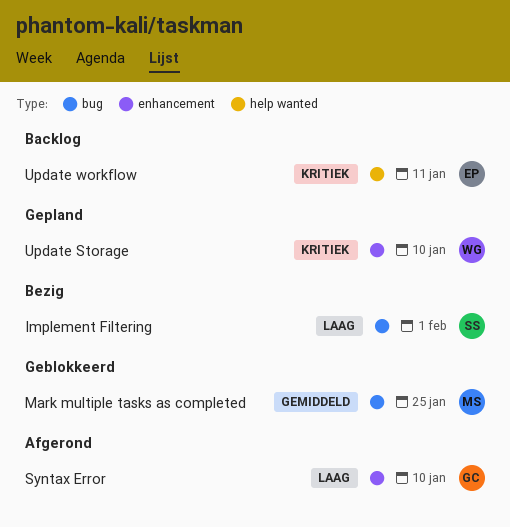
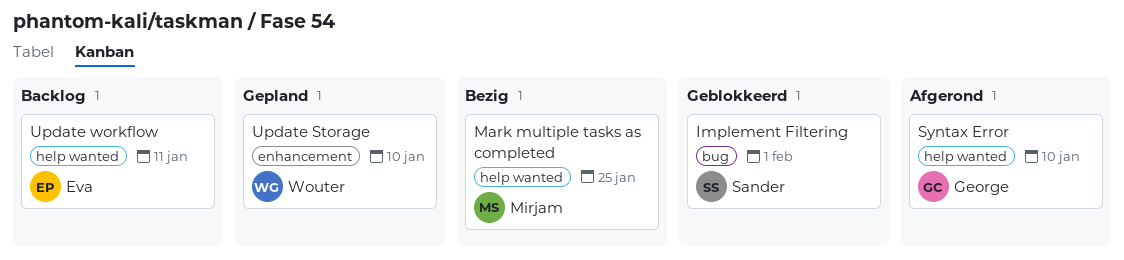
Implement Filtering, status: Bezig -> Geblokkeerd
Mark multiple tasks as completed, status: Geblokkeerd -> Bezig
Mark multiple tasks as completed, label: bug -> help wanted
Syntax Error, label: enhancement -> help wanted

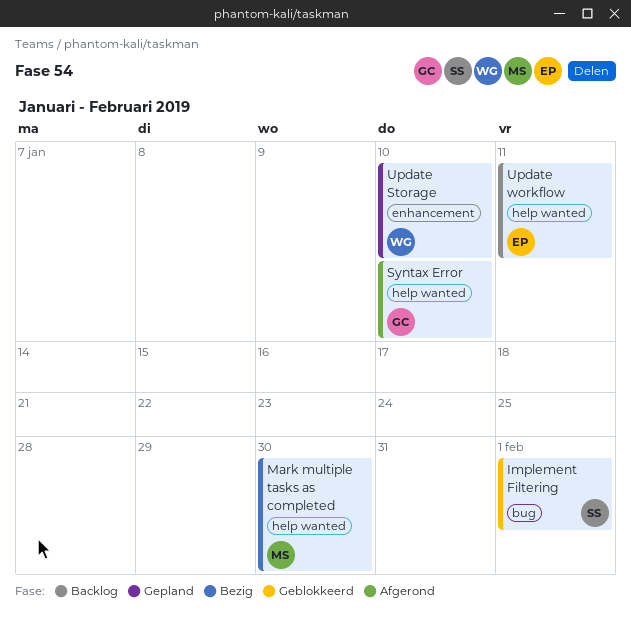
Mark multiple tasks as completed, due: Jan 25 -> Jan 30

